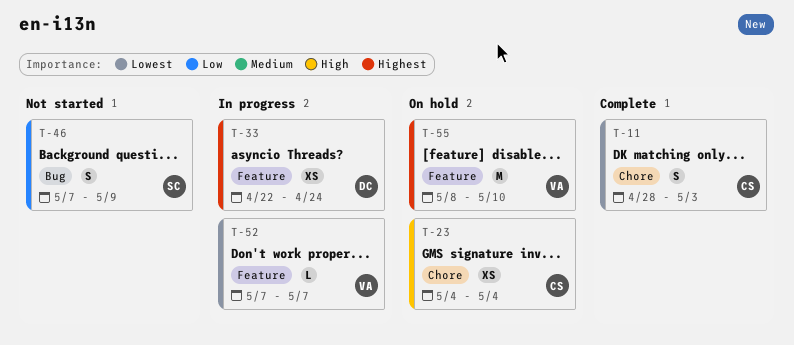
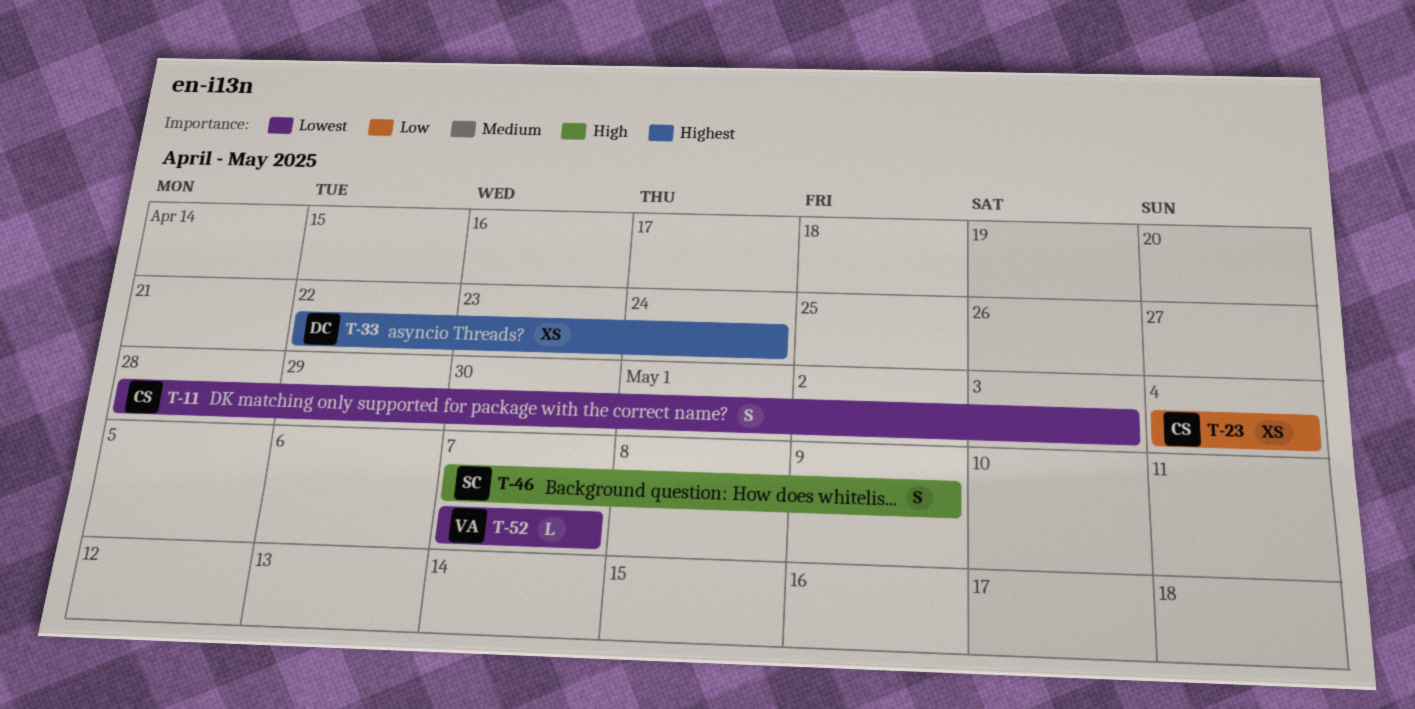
T-23, priority: High -> Low
T-46, priority: Low -> High
T-55: present -> none

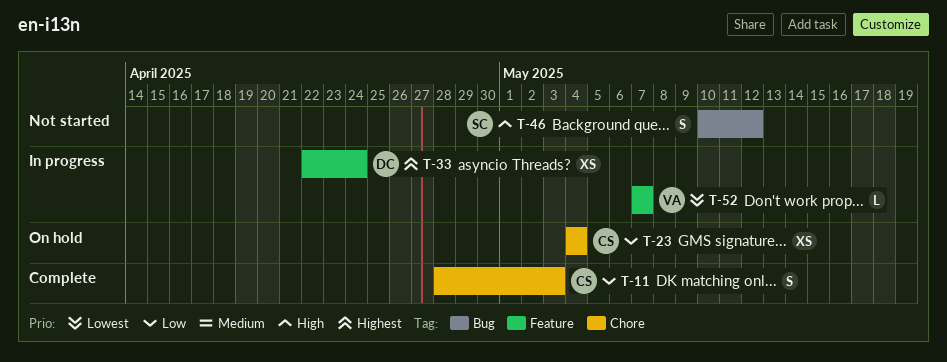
T-11, priority: Lowest -> Low
T-46, start: May 7 -> May 10
T-46, due: May 9 -> May 12

